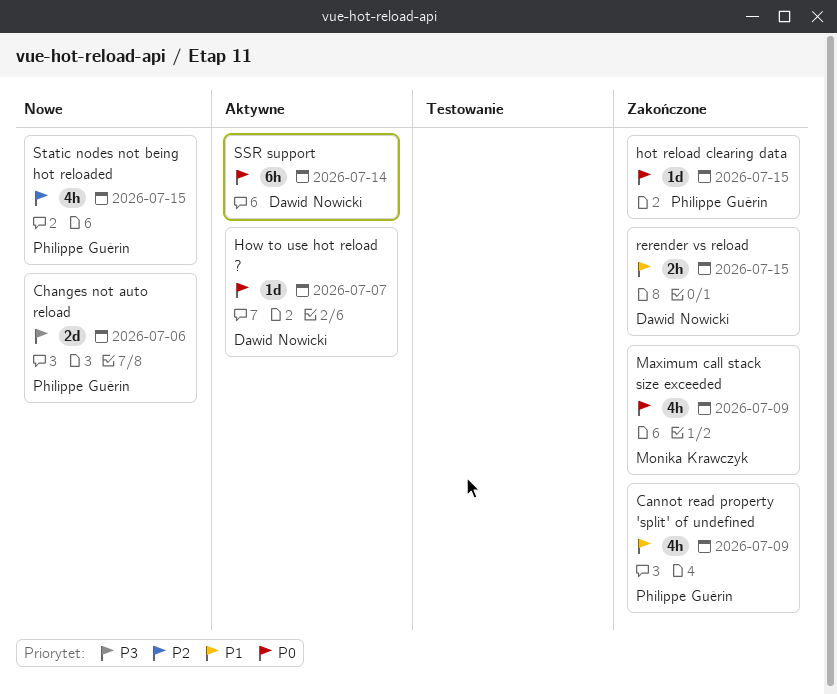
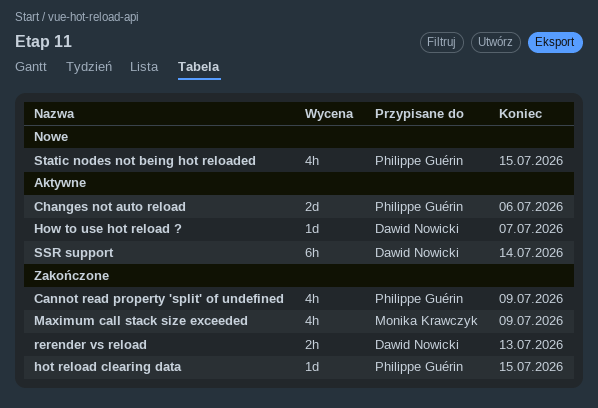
Changes not auto reload, status: Nowe -> Aktywne
rerender vs reload, due: Jul 15 -> Jul 13

